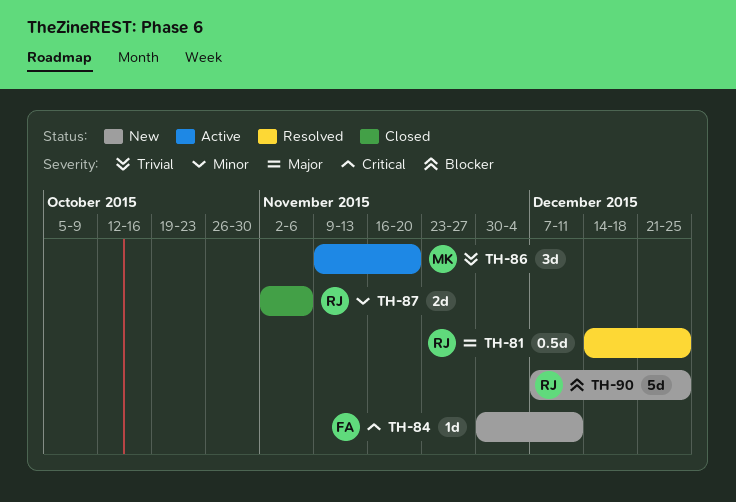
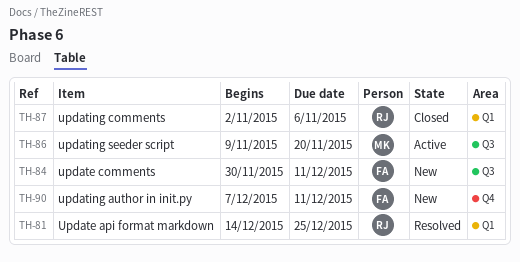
TH-90, owner: RJ -> FA
TH-90, due: Dec 25 -> Dec 11

